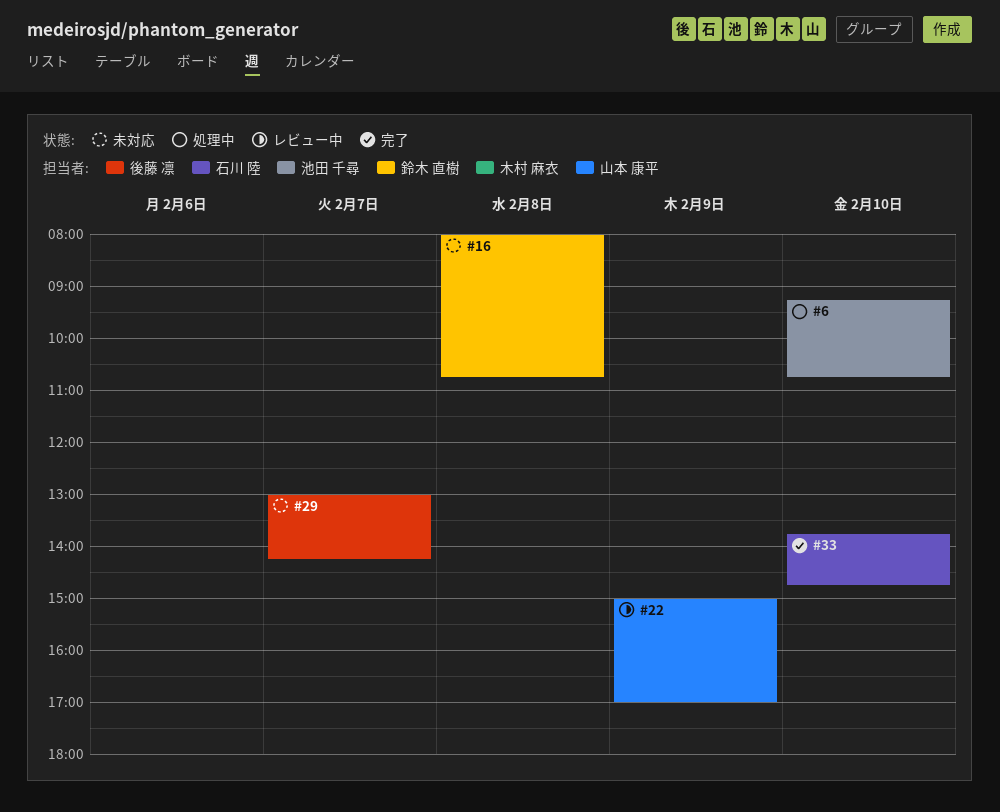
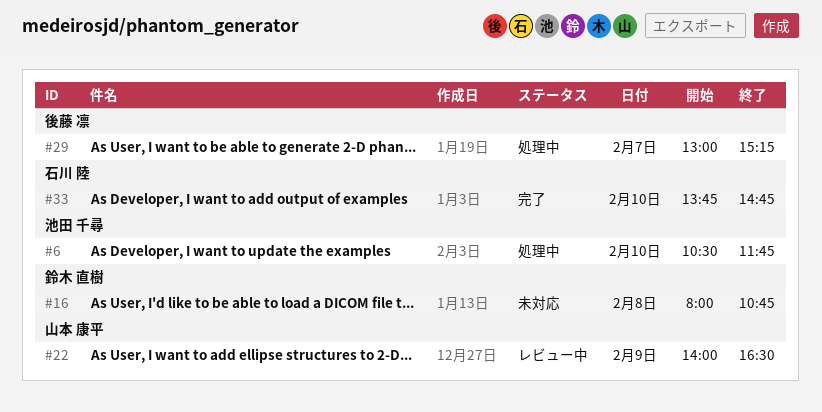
#6, begins: 09:15 -> 10:30
#6, ends: 10:45 -> 11:45
#22, begins: 15:00 -> 14:00
#22, ends: 17:00 -> 16:30
#29, status: 未対応 -> 処理中
#29, ends: 14:15 -> 15:15

